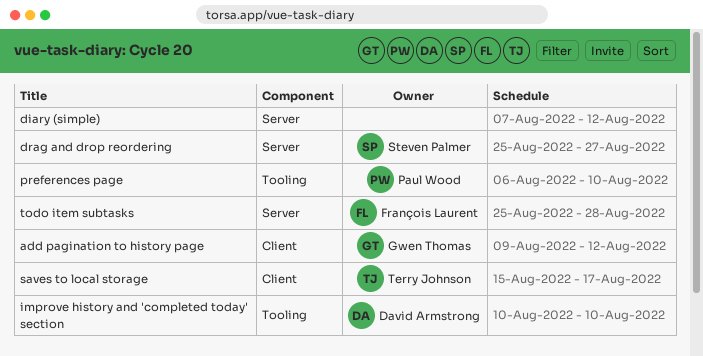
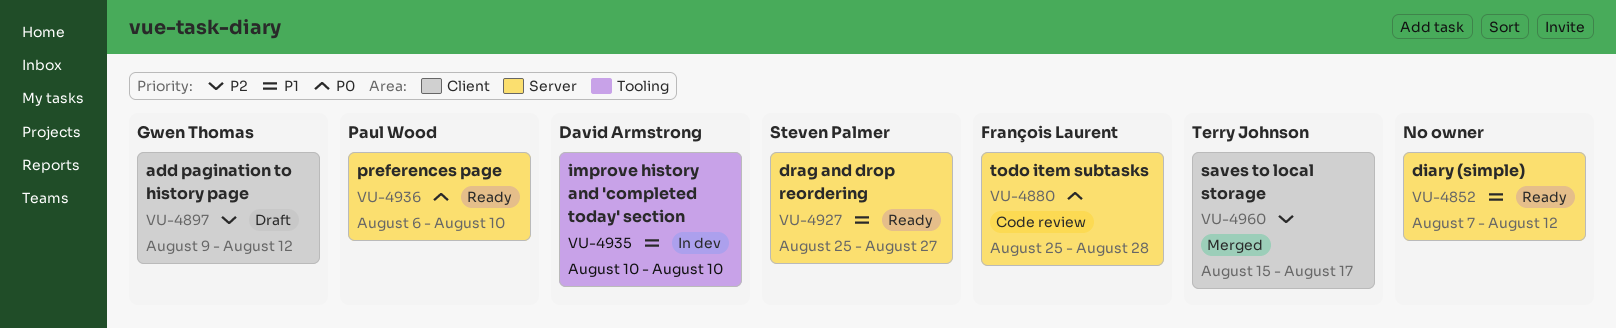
preferences page, label: Tooling -> Server

